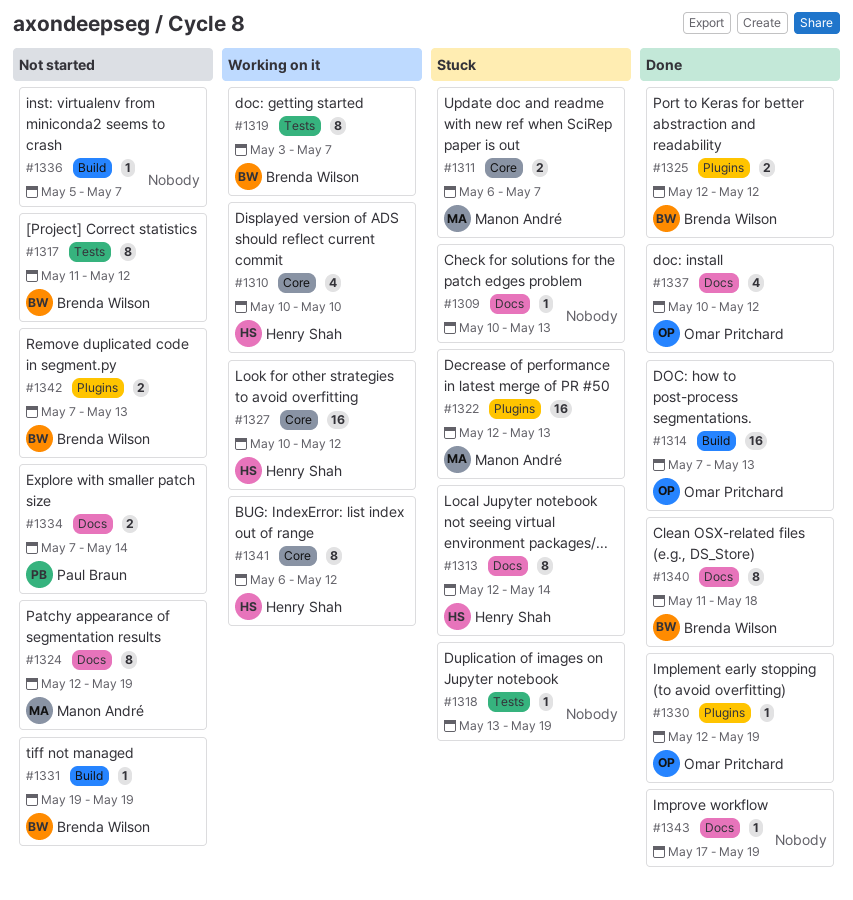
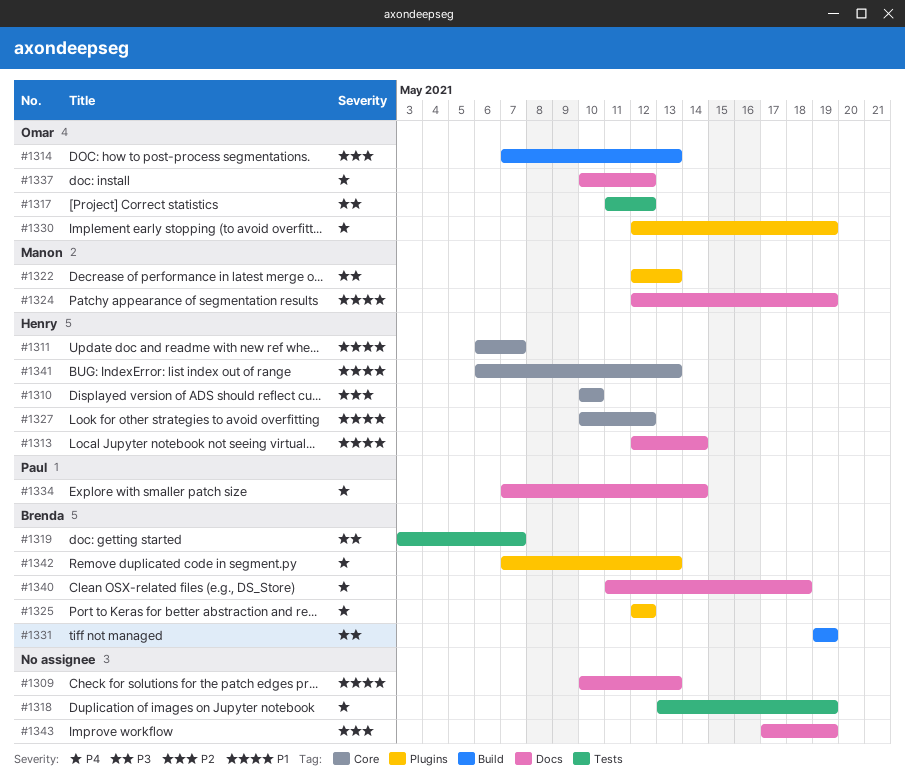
#1311, owner: Manon André -> Henry Shah
#1317, owner: Brenda Wilson -> Omar Pritchard
#1336: present -> none
#1341, due: May 12 -> May 13

